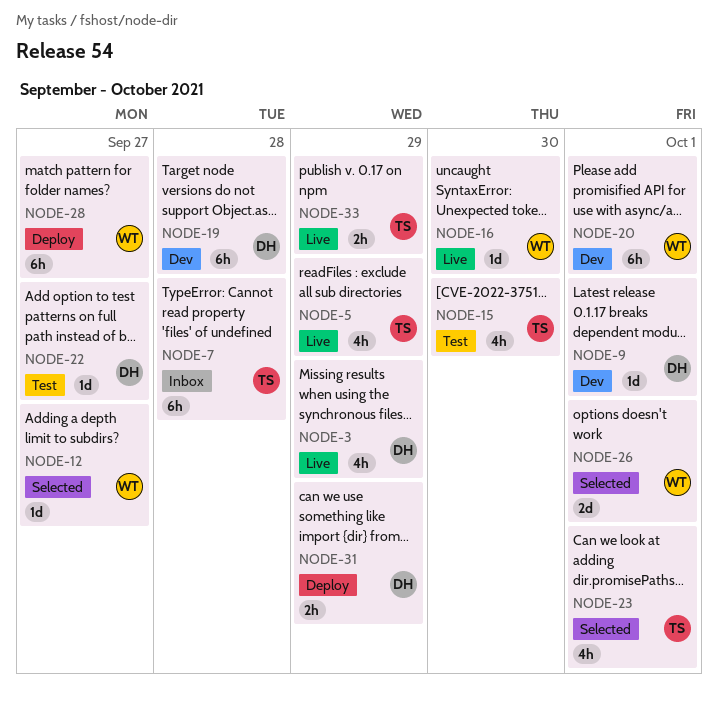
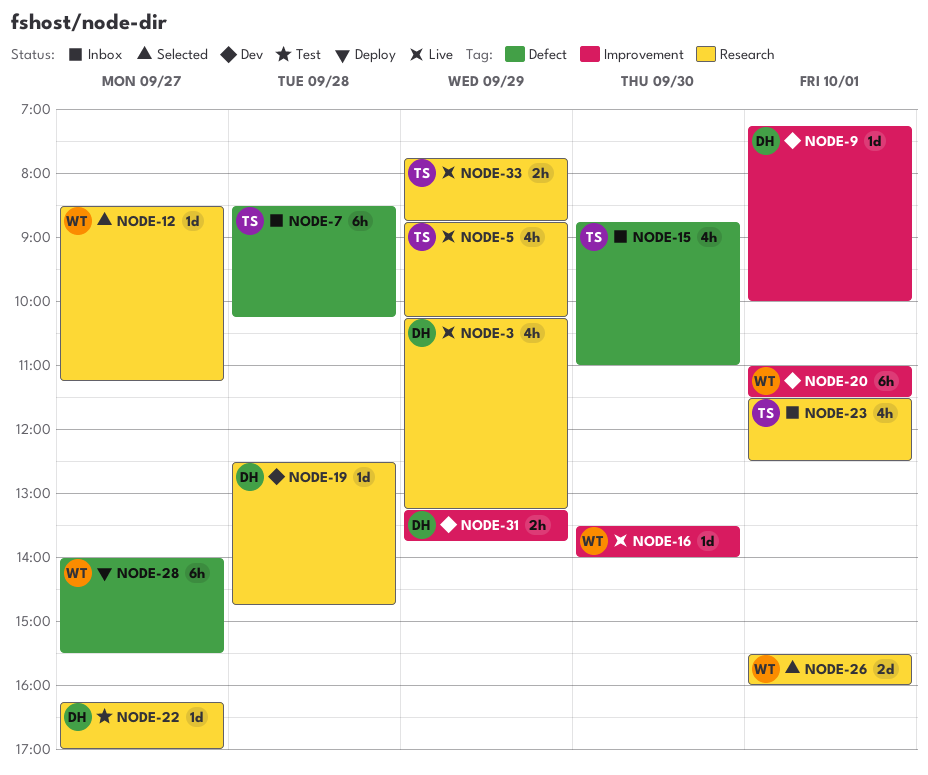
NODE-15, status: Test -> Inbox
NODE-19, estimate: 6h -> 1d
NODE-23, status: Selected -> Inbox
NODE-31, status: Deploy -> Dev

